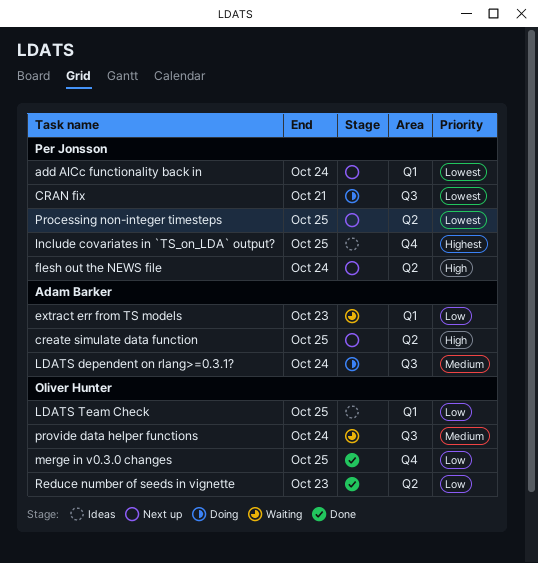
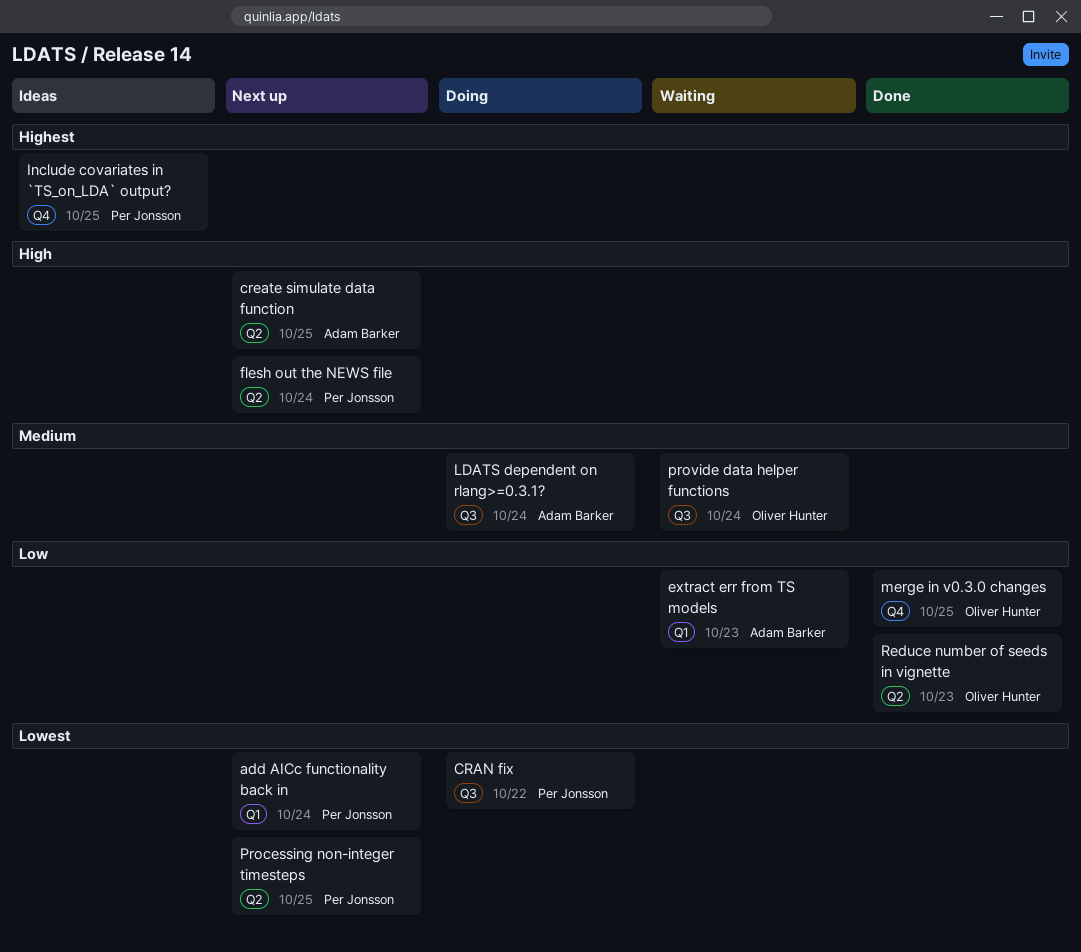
CRAN fix, due: Oct 21 -> Oct 22
LDATS Team Check: present -> none

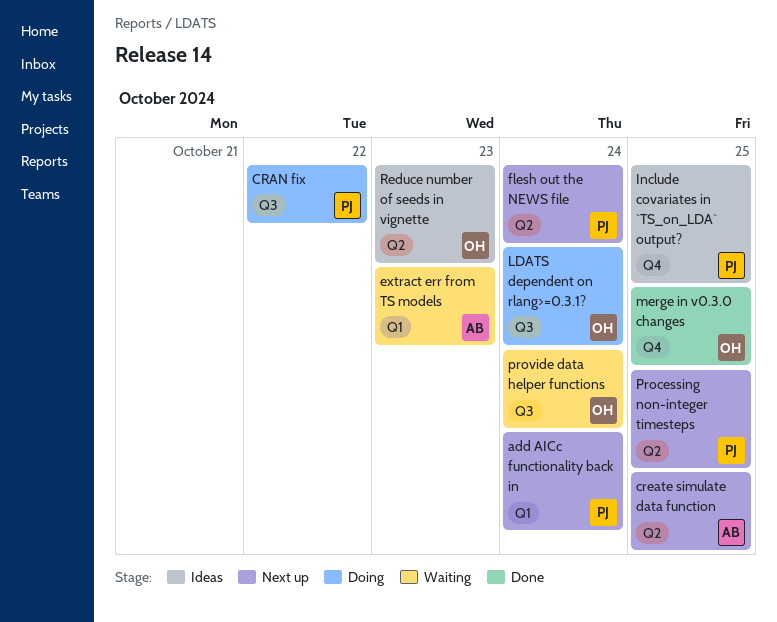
LDATS dependent on rlang>=0.3.1?, owner: Adam Barker -> Oliver Hunter
Reduce number of seeds in vignette, status: Done -> Ideas

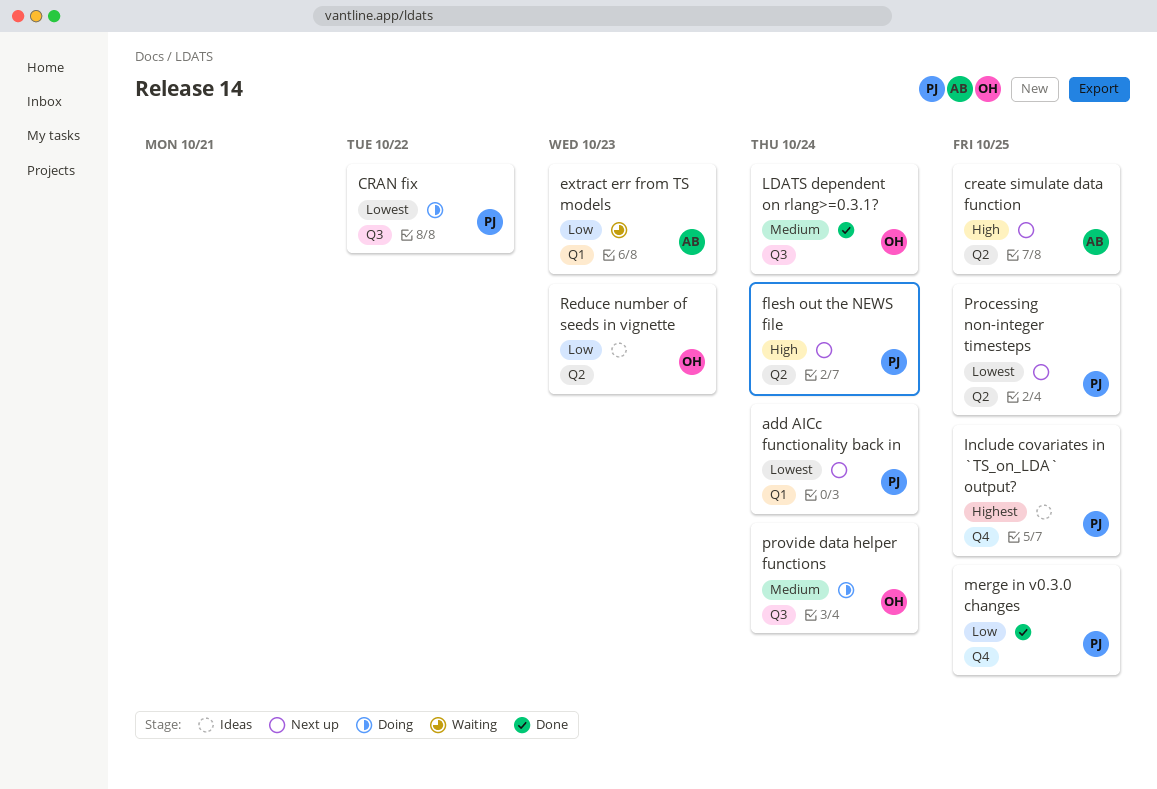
LDATS dependent on rlang>=0.3.1?, status: Doing -> Done
merge in v0.3.0 changes, owner: OH -> PJ
provide data helper functions, status: Waiting -> Doing

